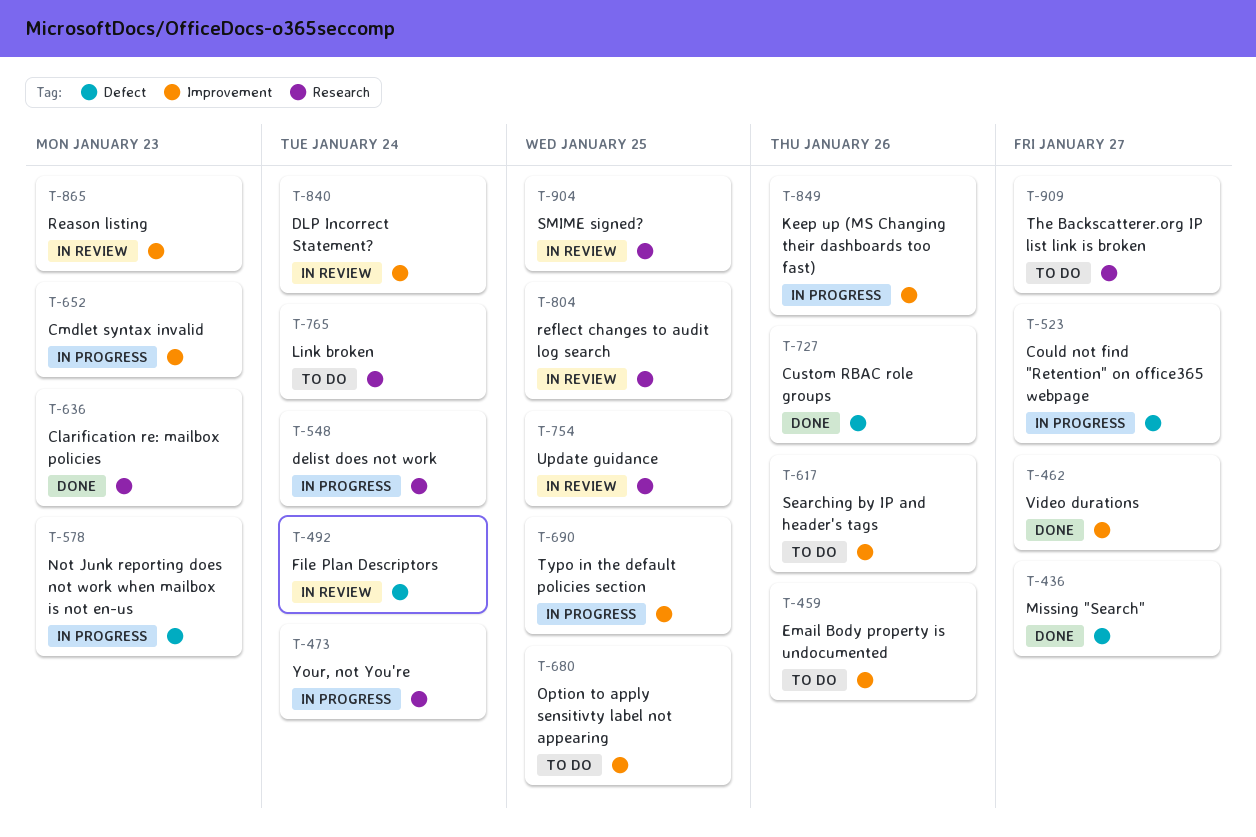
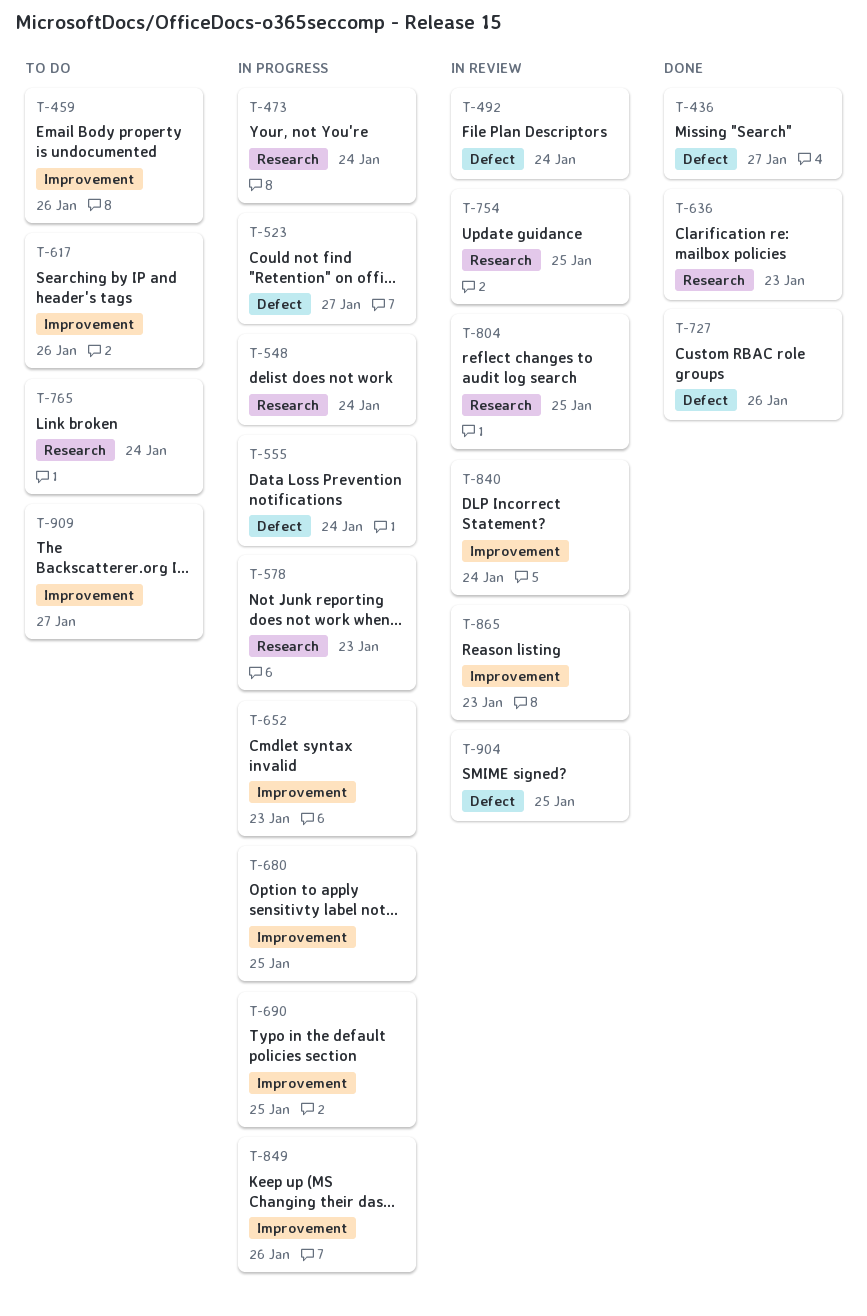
T-462: present -> none
T-555: none -> present
T-578, label: Defect -> Research
T-680, status: To do -> In progress
T-904, label: Research -> Defect
T-909, label: Research -> Improvement

